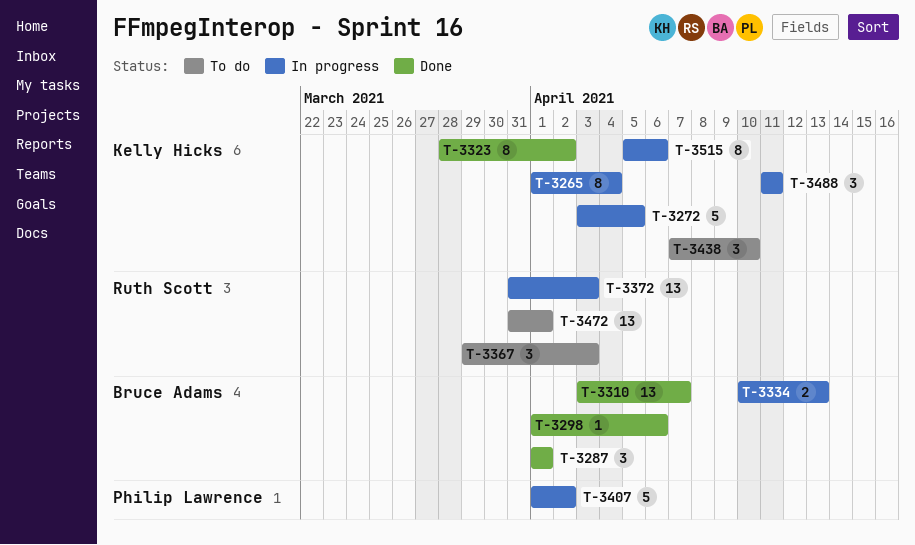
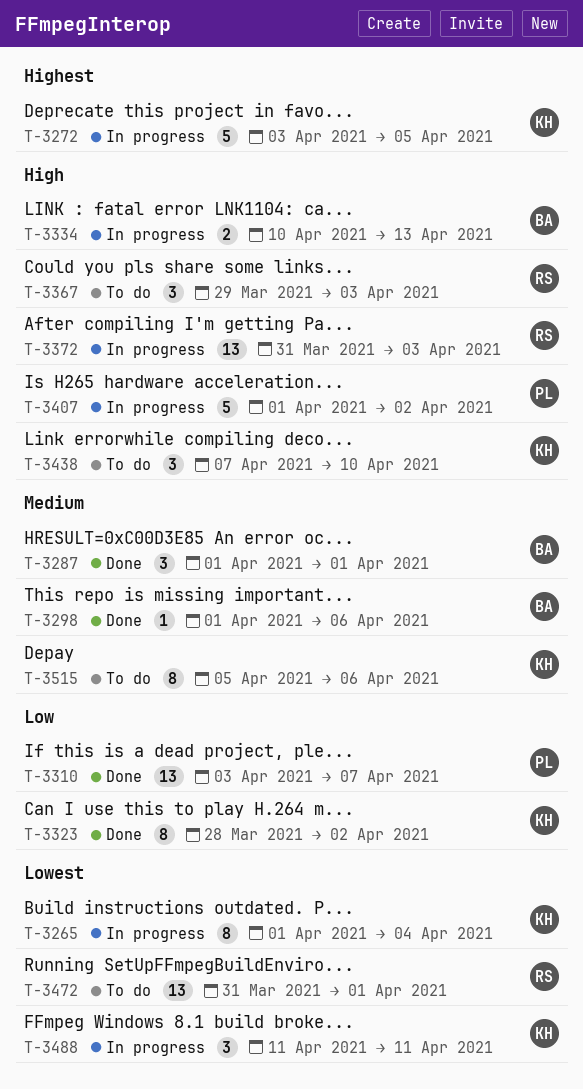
T-3310, owner: Bruce Adams -> Philip Lawrence
T-3515, status: In progress -> To do

